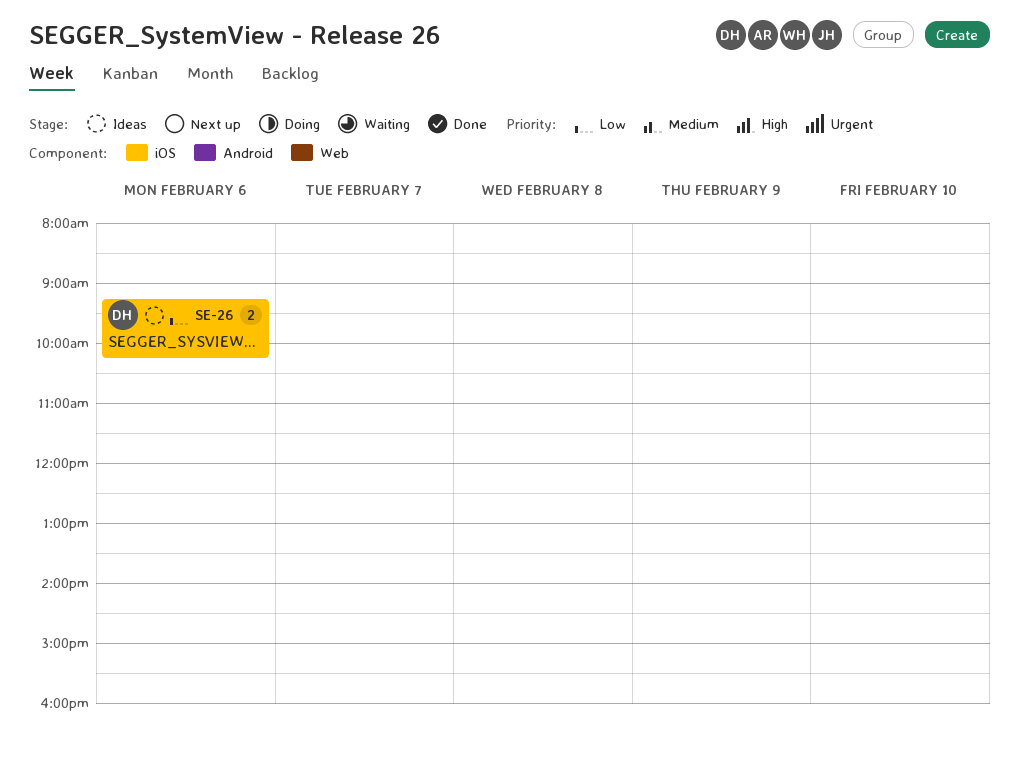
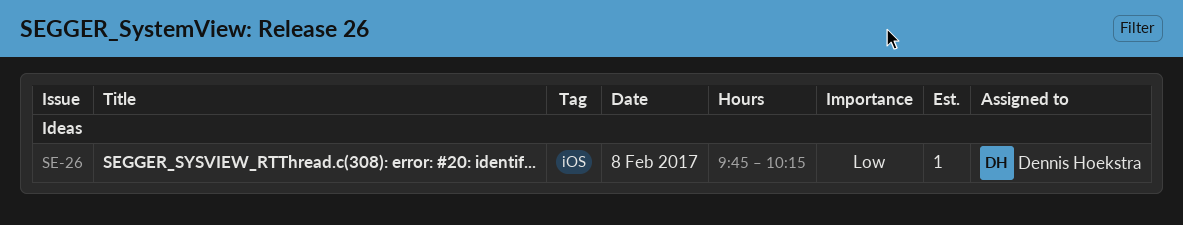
SE-26, estimate: 2 -> 1
SE-26, day: Feb 6 -> Feb 8
SE-26, begins: 09:15 -> 09:45

